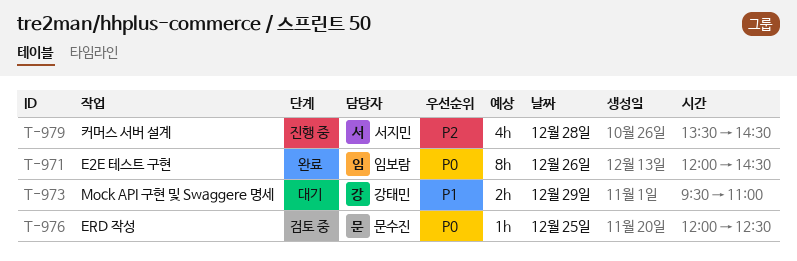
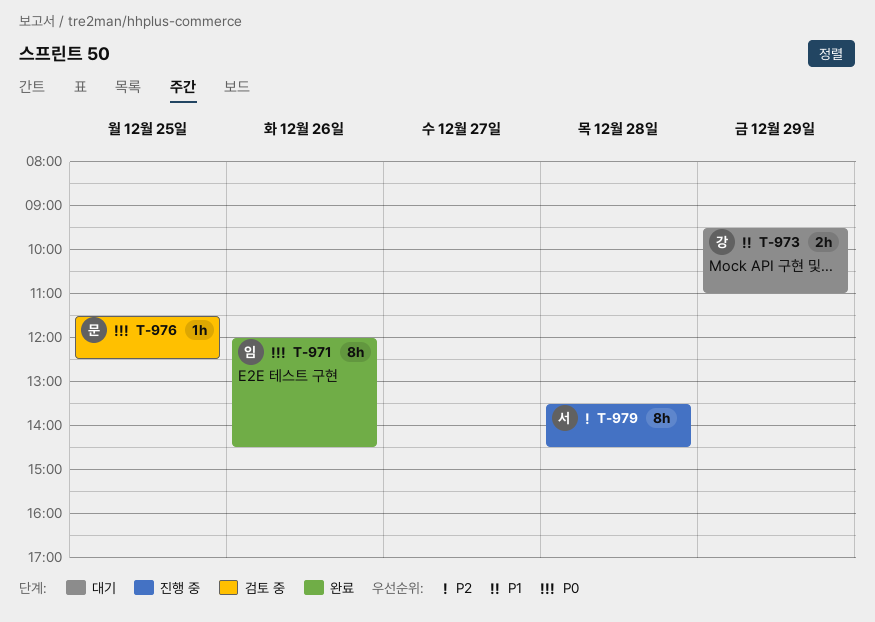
T-976, begins: 12:00 -> 11:30
T-979, estimate: 4h -> 8h

